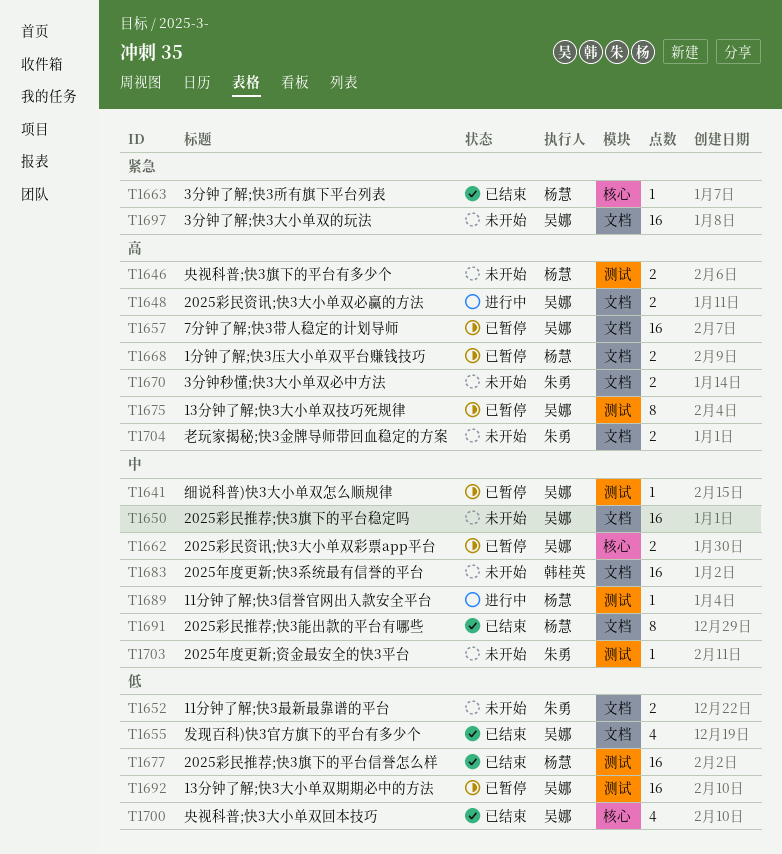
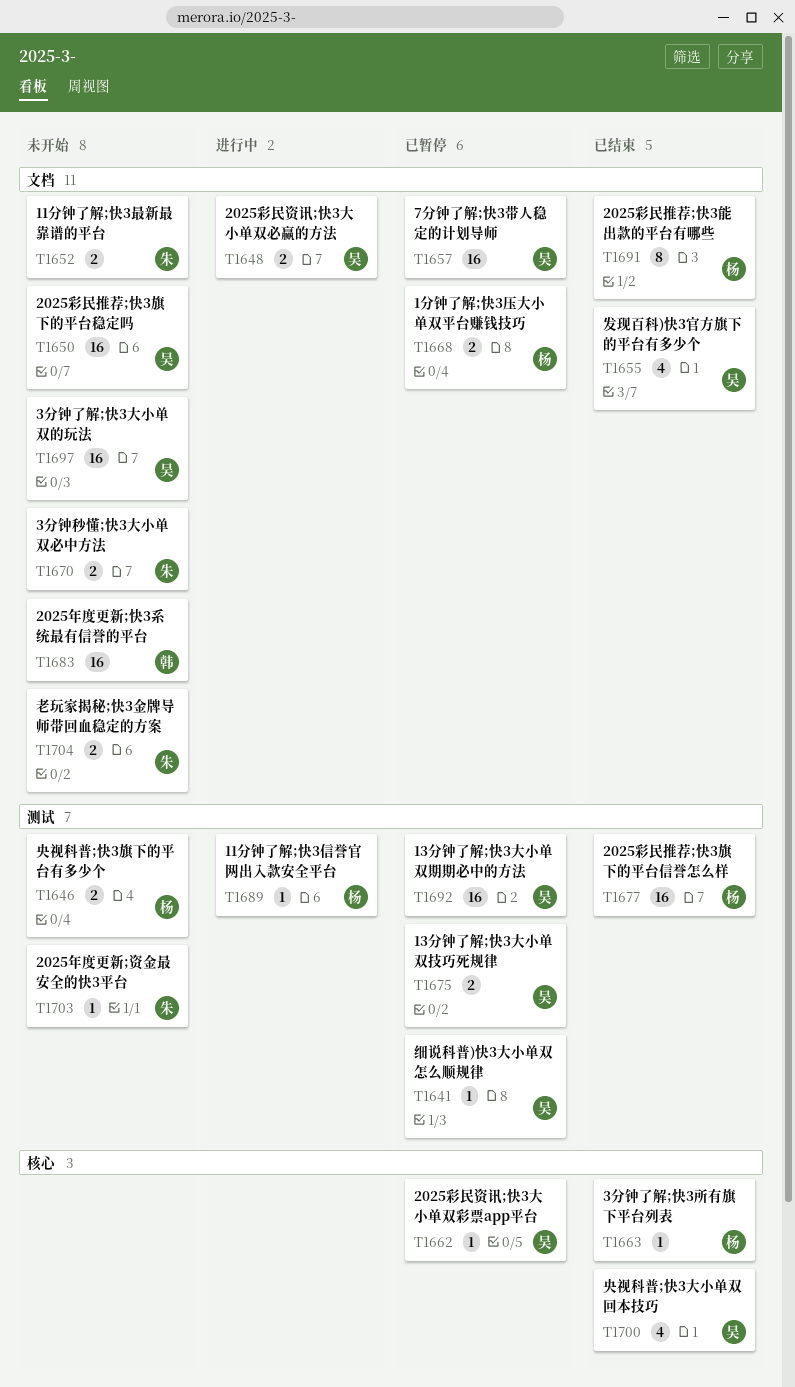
T1662, estimate: 2 -> 1
T1675, estimate: 8 -> 2

